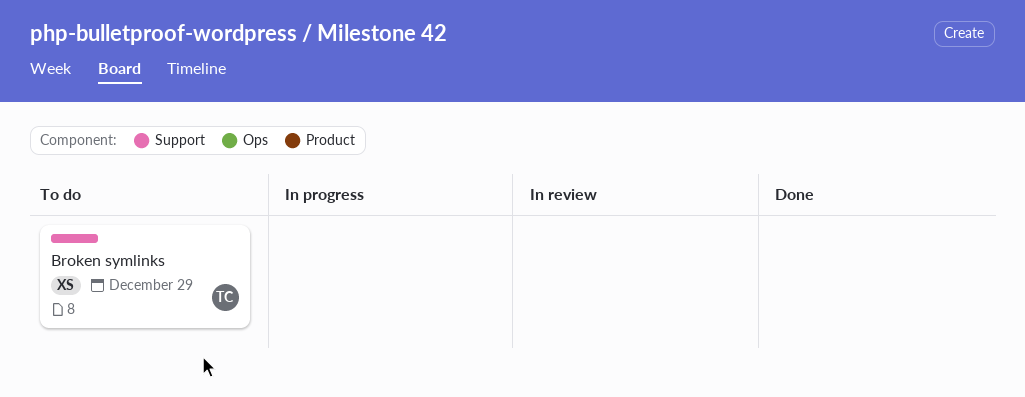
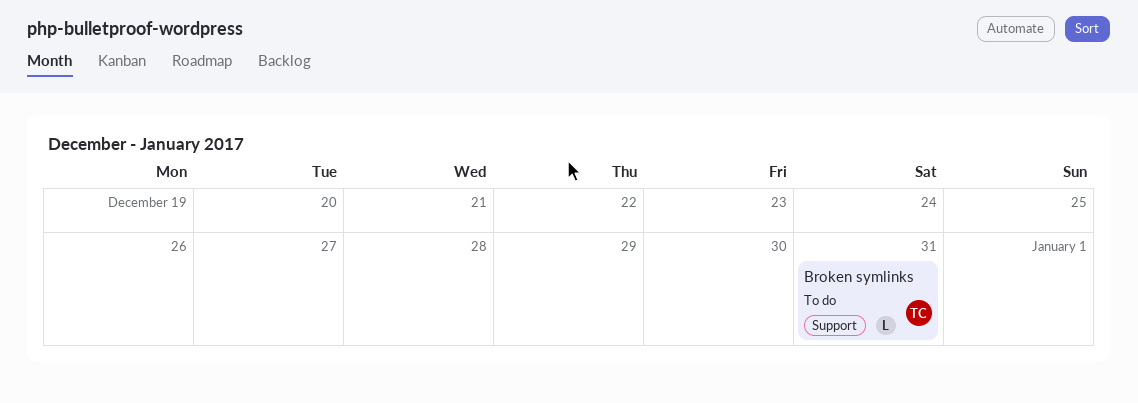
Broken symlinks, estimate: XS -> L
Broken symlinks, due: Dec 29 -> Dec 31

